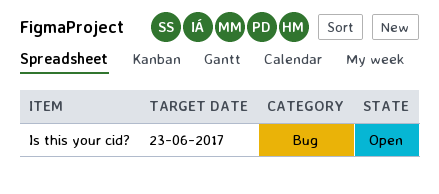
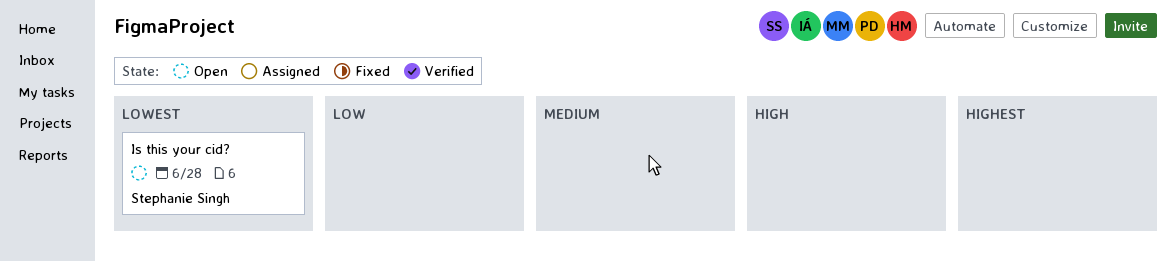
Is this your cid?, due: Jun 23 -> Jun 28

